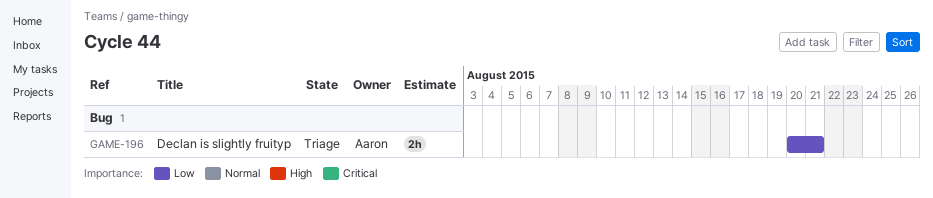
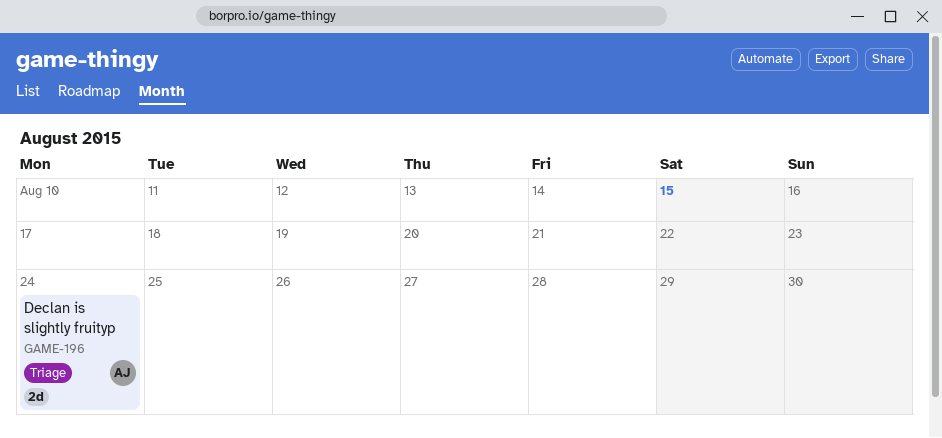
GAME-196, estimate: 2h -> 2d
GAME-196, due: Aug 21 -> Aug 24

